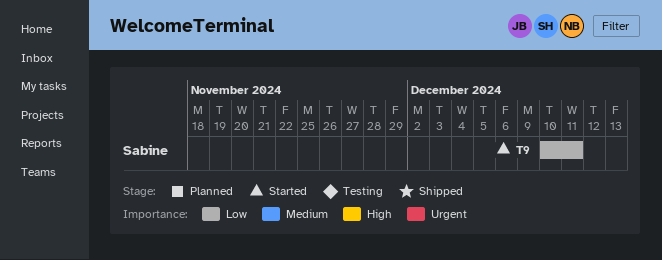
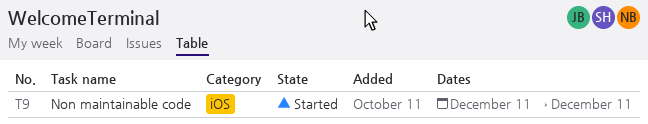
T9, start: Dec 10 -> Dec 11

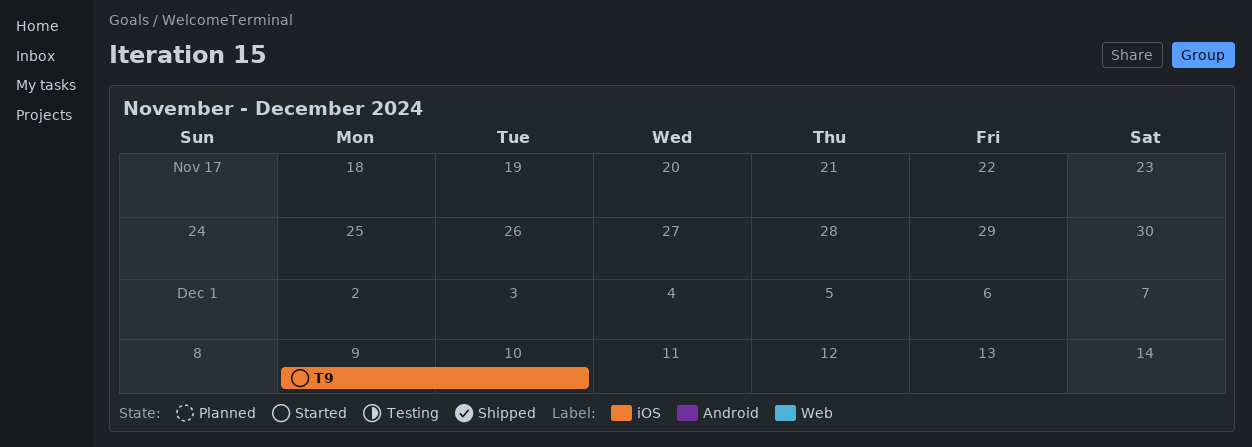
T9, start: Dec 11 -> Dec 9
T9, due: Dec 11 -> Dec 10

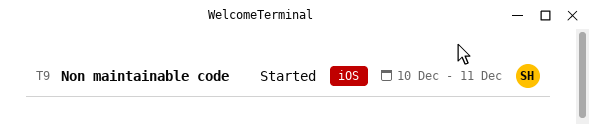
T9, start: Dec 9 -> Dec 10
T9, due: Dec 10 -> Dec 11

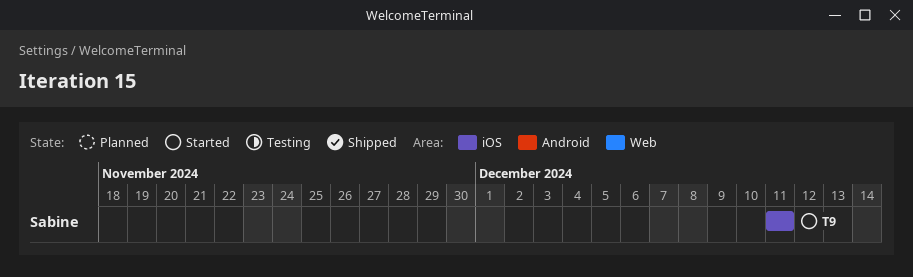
T9, start: Dec 10 -> Dec 11

